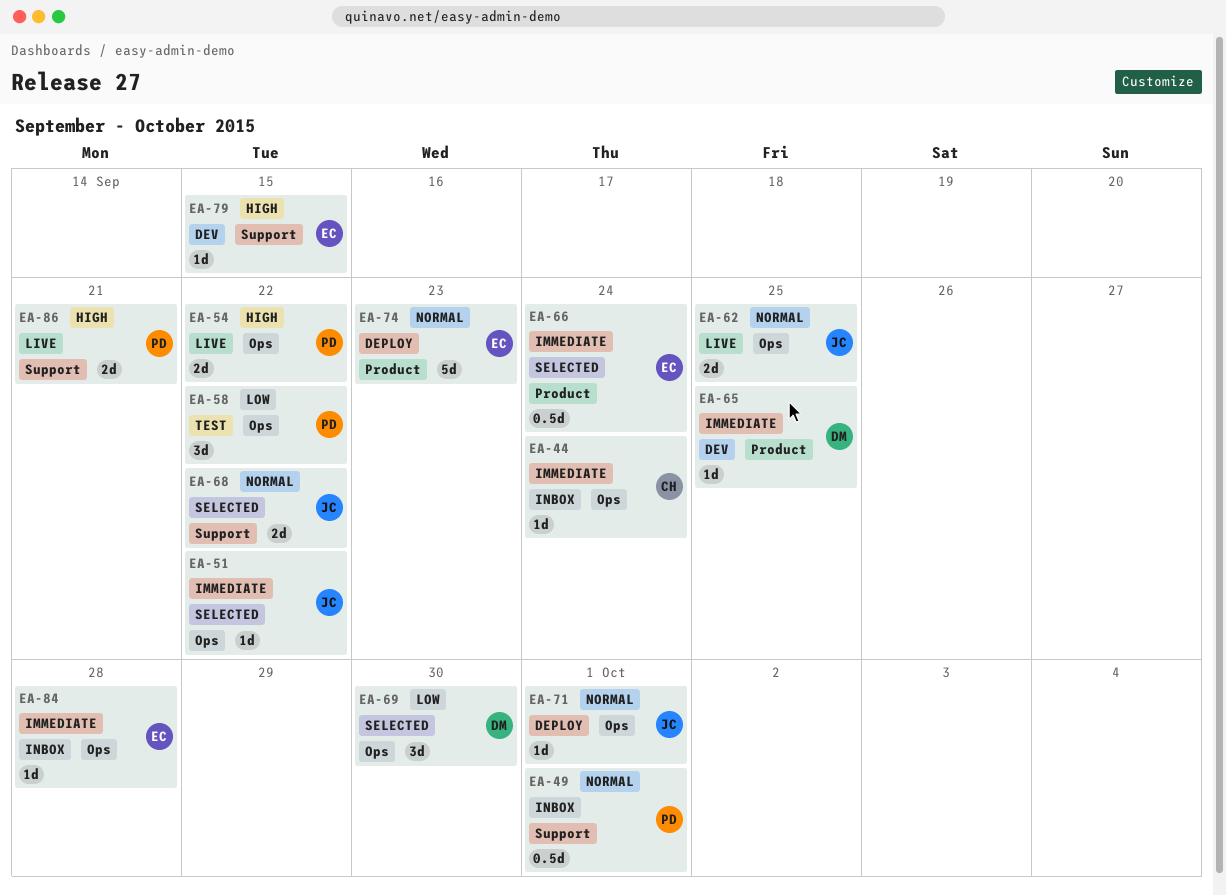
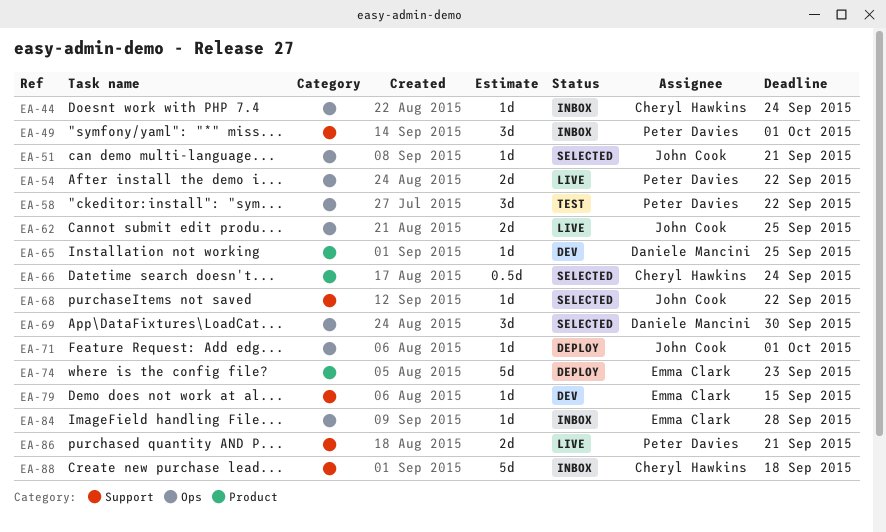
EA-49, estimate: 0.5d -> 3d
EA-51, due: Sep 22 -> Sep 21
EA-66, owner: Emma Clark -> Cheryl Hawkins
EA-68, estimate: 2d -> 1d
EA-88: none -> present

